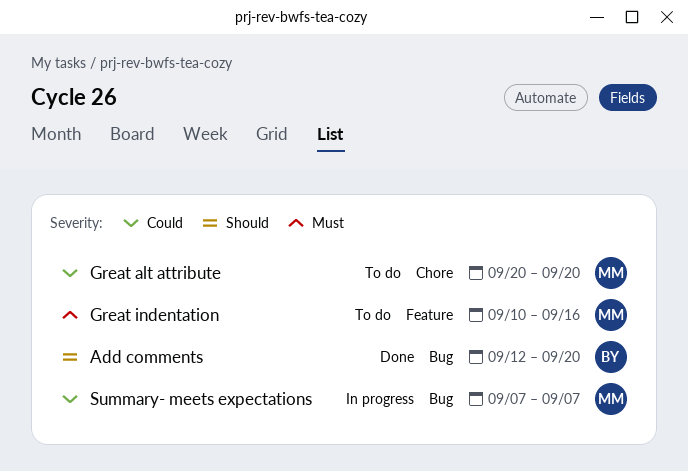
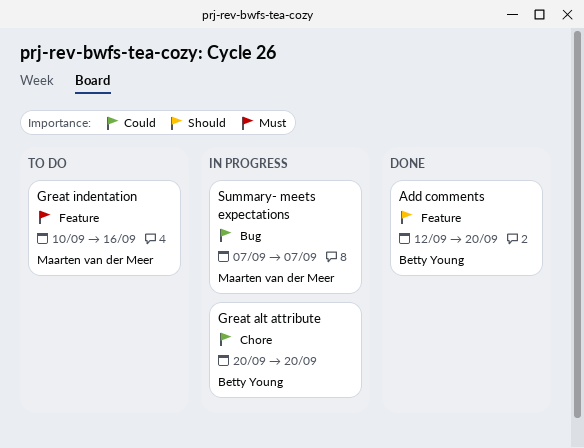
Add comments, label: Bug -> Feature
Great alt attribute, status: To do -> In progress
Great alt attribute, owner: Maarten van der Meer -> Betty Young

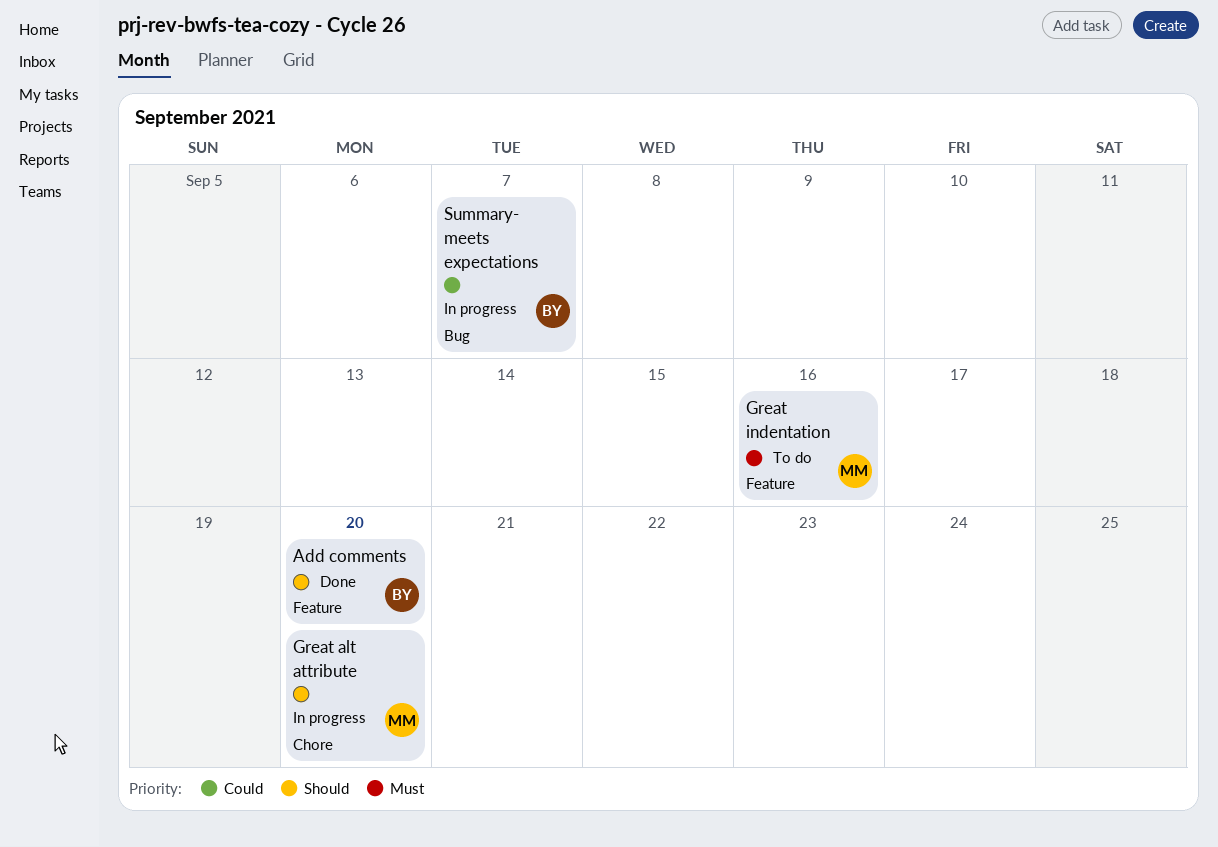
Great alt attribute, owner: Betty Young -> Maarten van der Meer
Great alt attribute, priority: Could -> Should
Summary- meets expectations, owner: Maarten van der Meer -> Betty Young

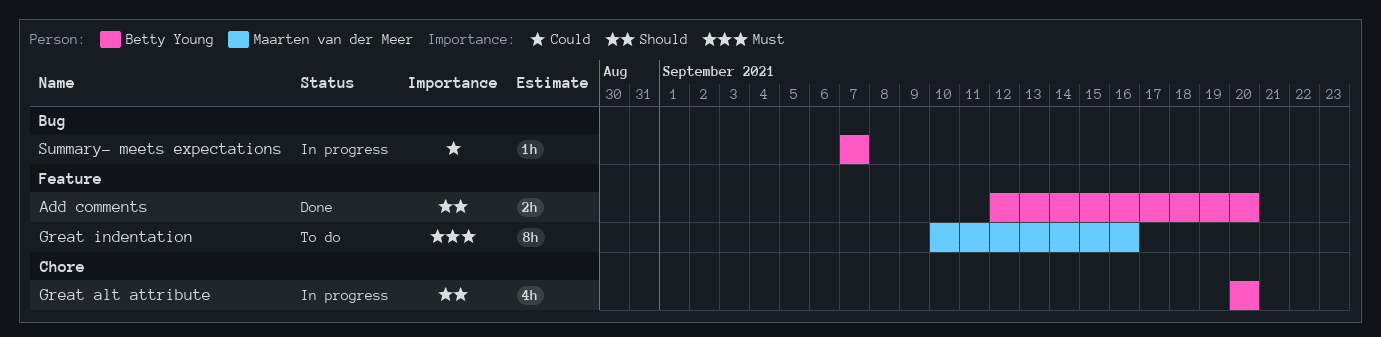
Great alt attribute, owner: Maarten van der Meer -> Betty Young

